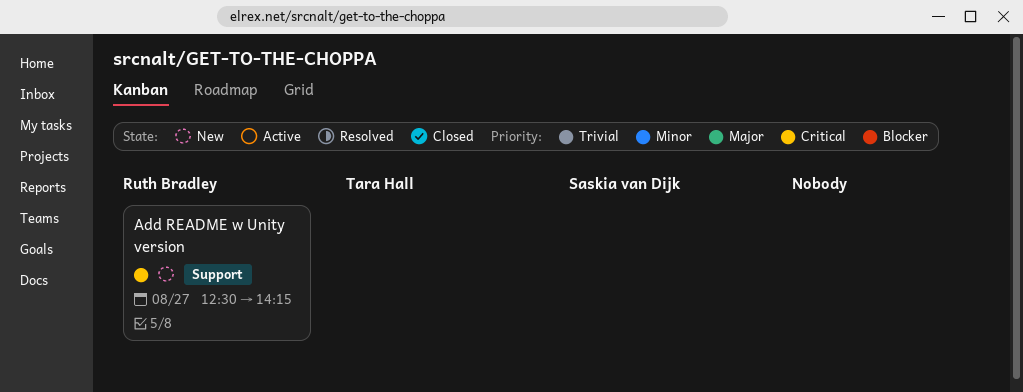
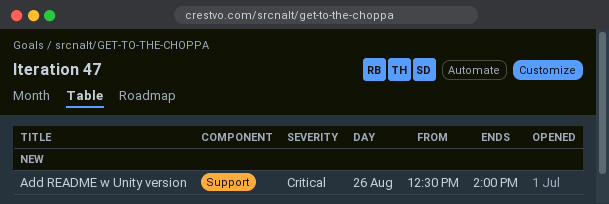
Add README w Unity version, day: Aug 27 -> Aug 26
Add README w Unity version, ends: 14:15 -> 14:00

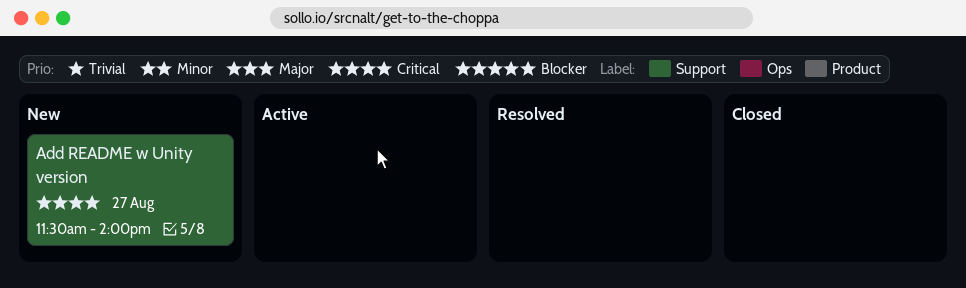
Add README w Unity version, day: Aug 26 -> Aug 27
Add README w Unity version, begins: 12:30 -> 11:30

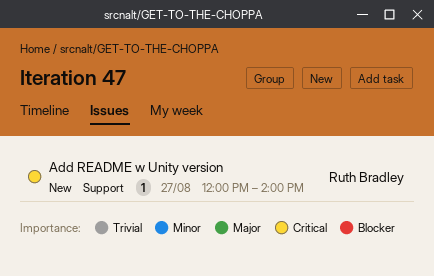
Add README w Unity version, begins: 11:30 -> 12:00

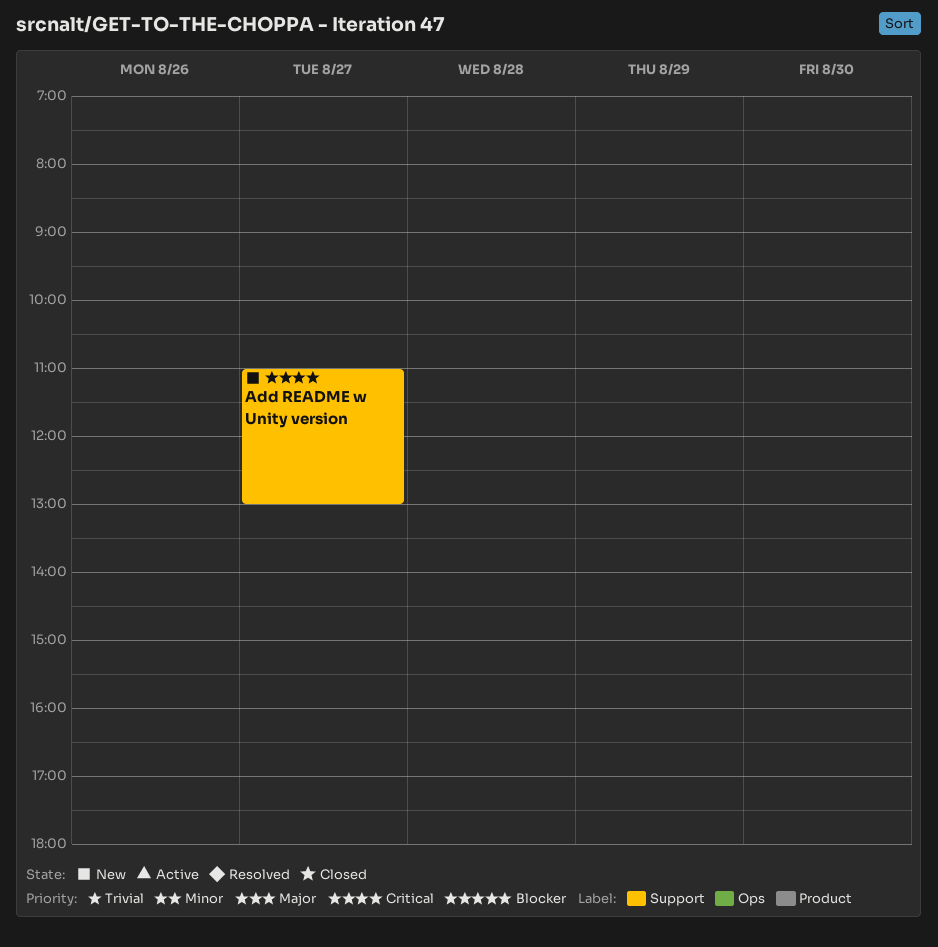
Add README w Unity version, begins: 12:00 -> 11:00
Add README w Unity version, ends: 14:00 -> 13:00

